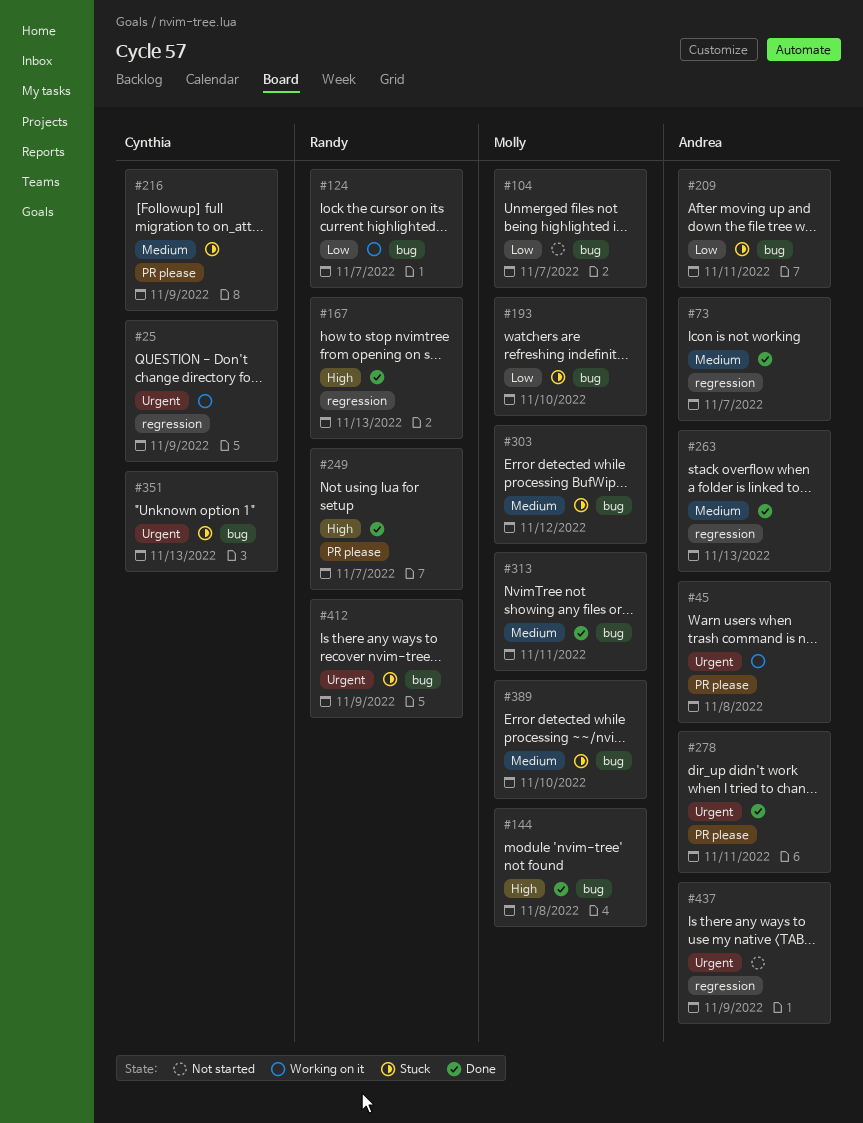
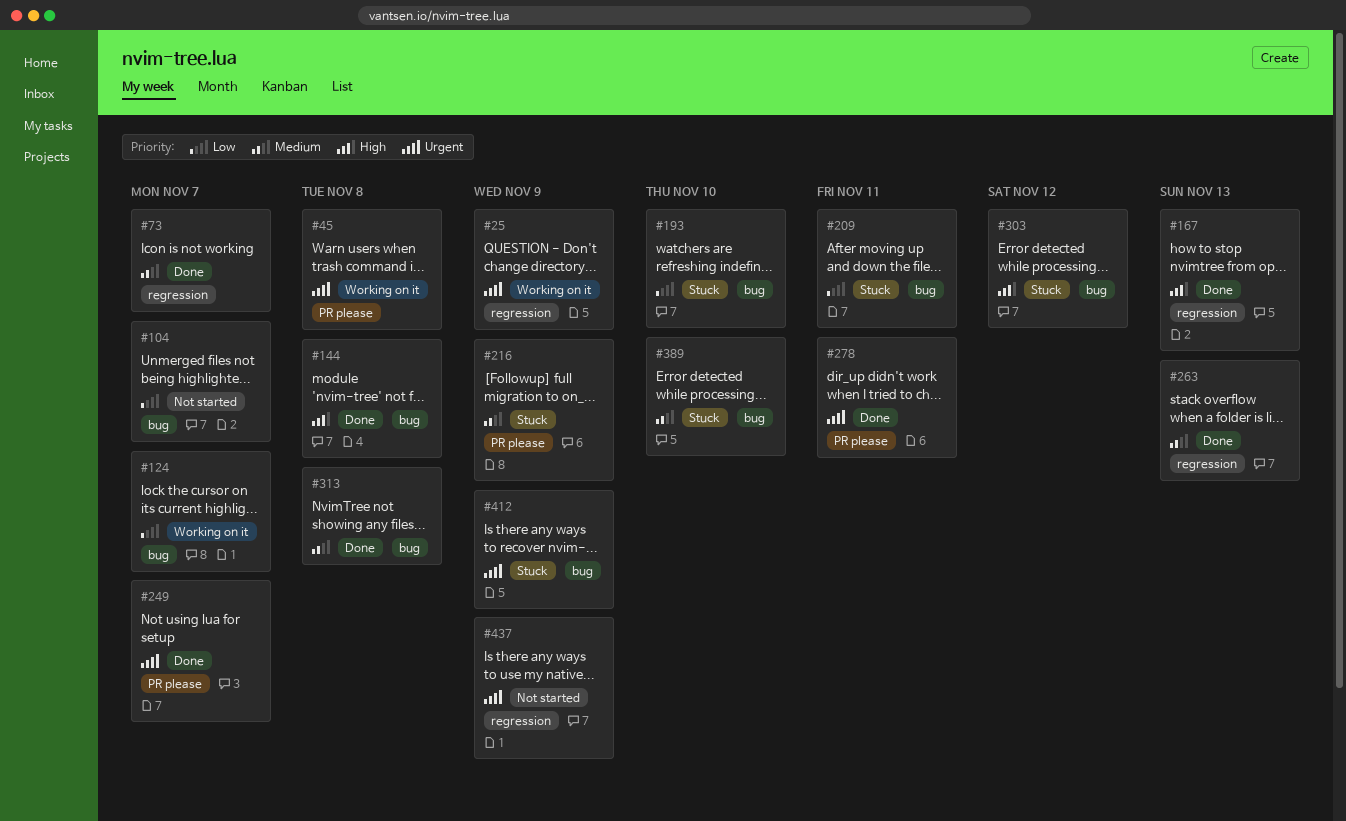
#249, priority: High -> Urgent
#303, priority: Medium -> High
#313, due: Nov 11 -> Nov 8
#351: present -> none

